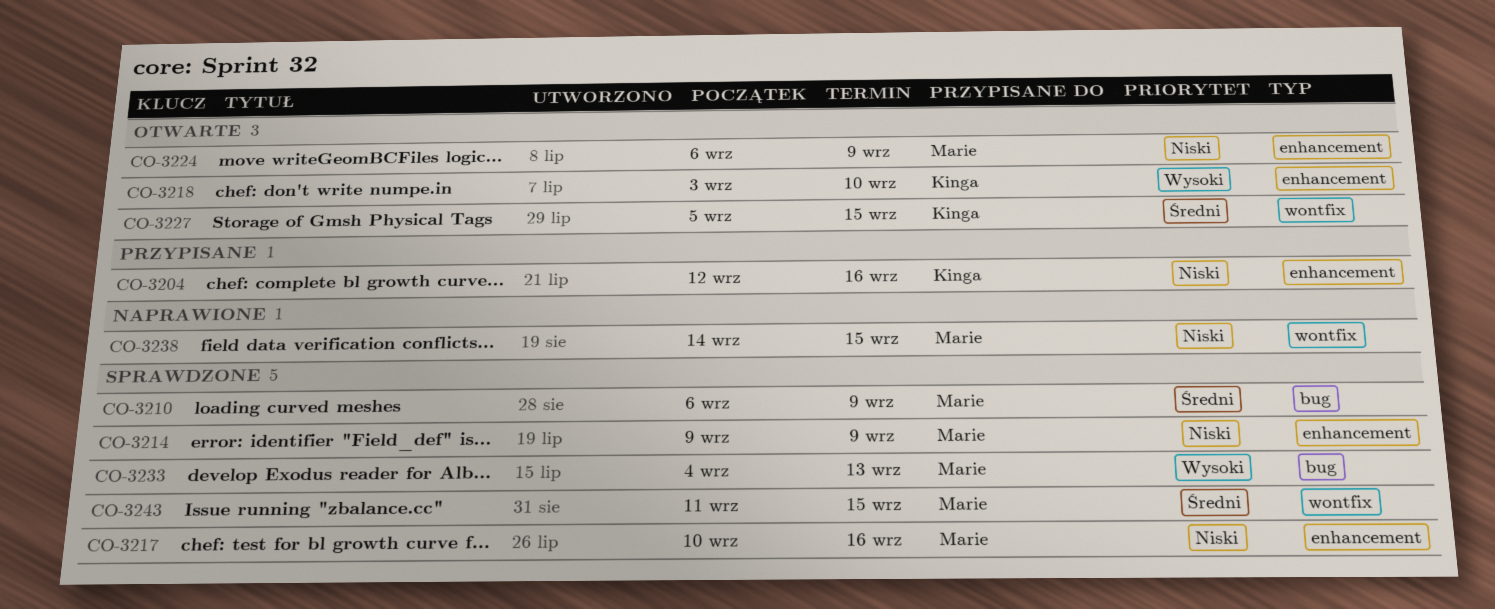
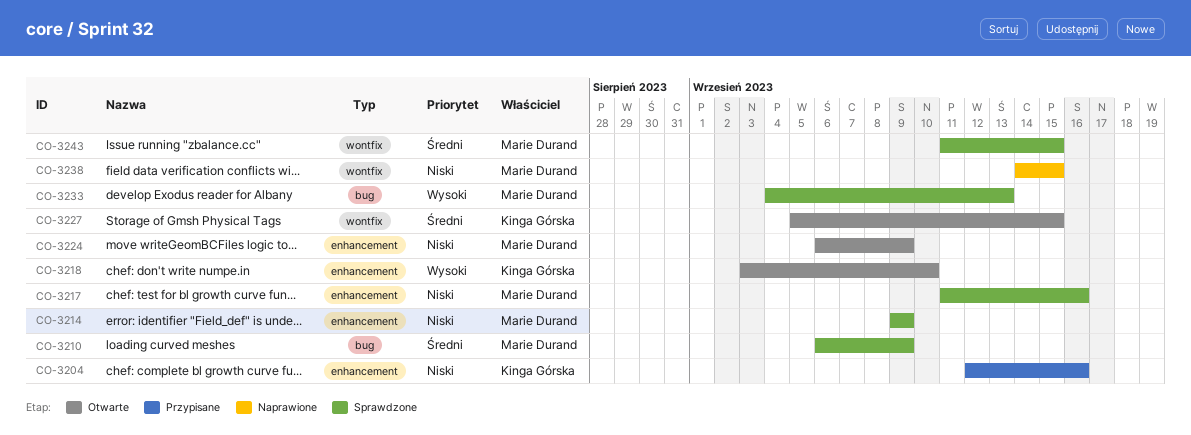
CO-3217, start: Sep 10 -> Sep 11

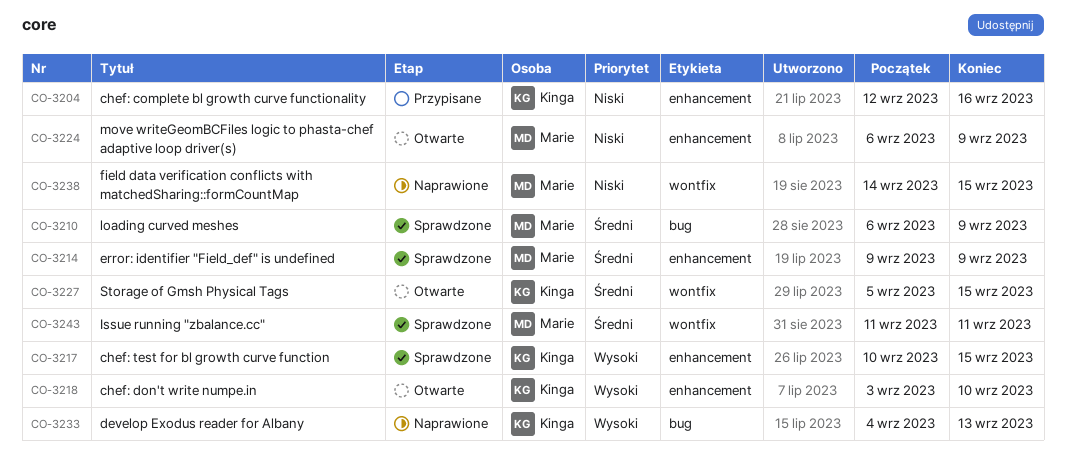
CO-3214, priority: Niski -> Średni
CO-3217, owner: Marie Durand -> Kinga Górska
CO-3217, priority: Niski -> Wysoki
CO-3217, start: Sep 11 -> Sep 10
CO-3217, due: Sep 16 -> Sep 15
CO-3233, status: Sprawdzone -> Naprawione
CO-3233, owner: Marie Durand -> Kinga Górska
CO-3243, due: Sep 15 -> Sep 11

